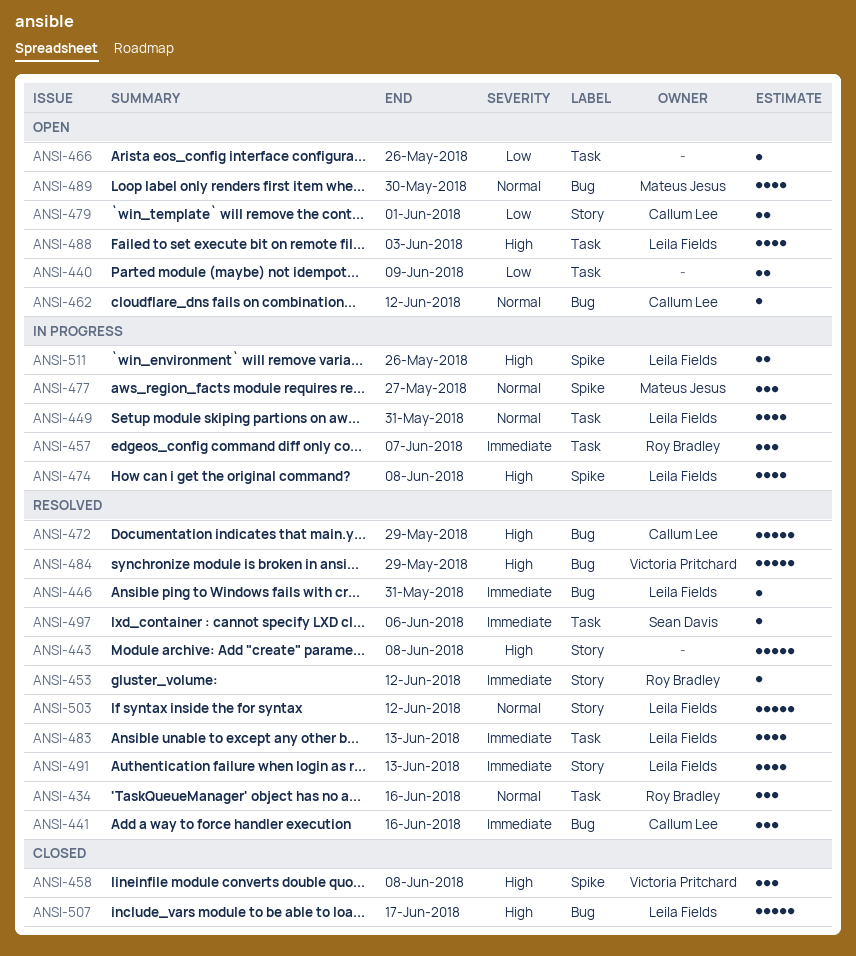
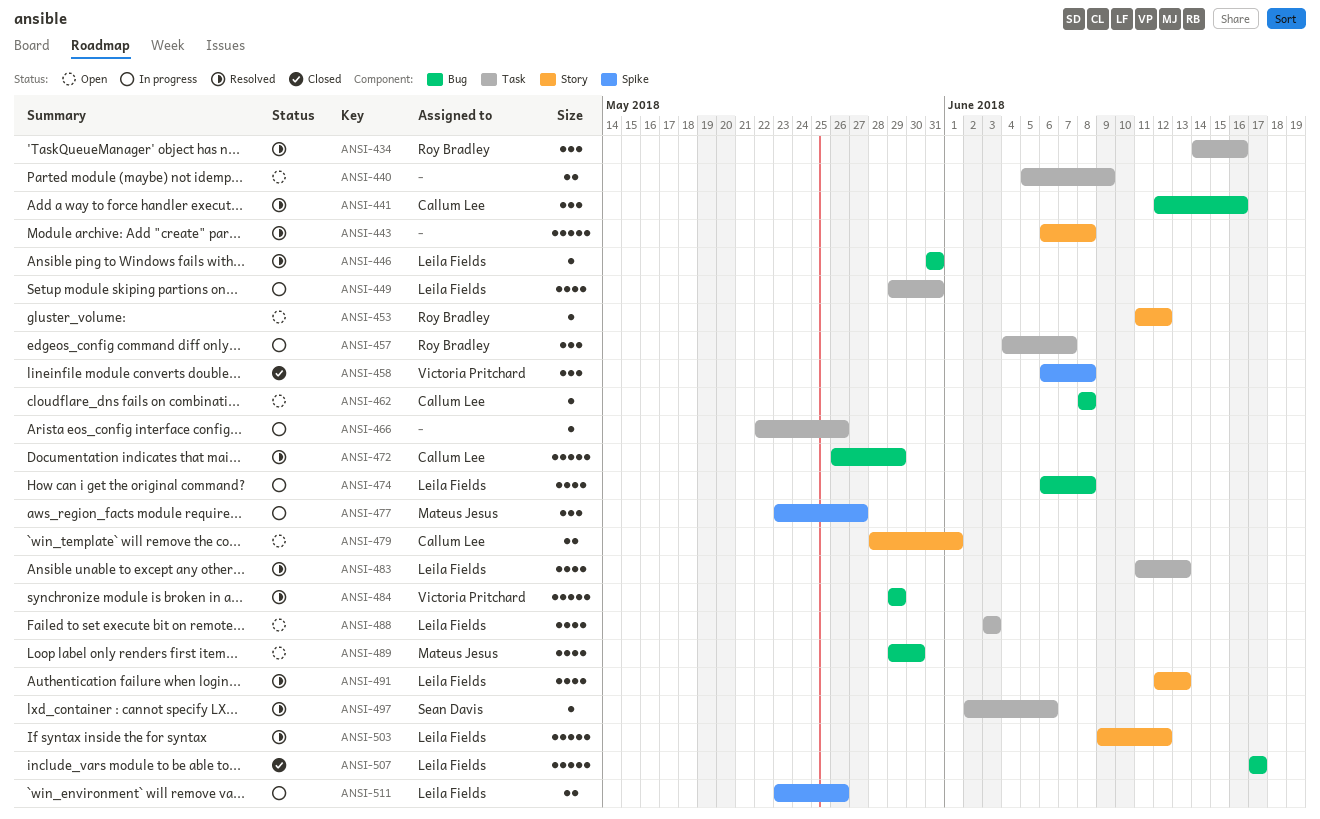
ANSI-453, status: Resolved -> Open
ANSI-462, due: Jun 12 -> Jun 8
ANSI-466, status: Open -> In progress
ANSI-474, label: Spike -> Bug

